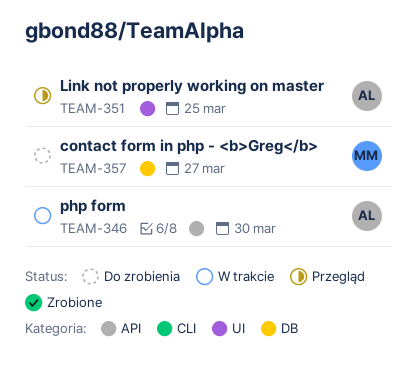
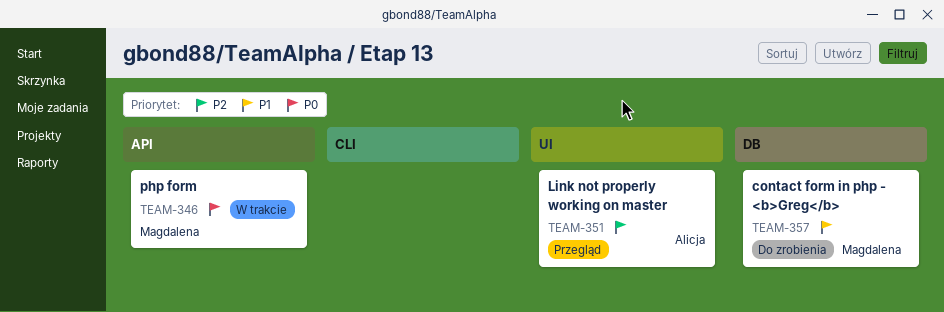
TEAM-346, owner: Alicja -> Magdalena

